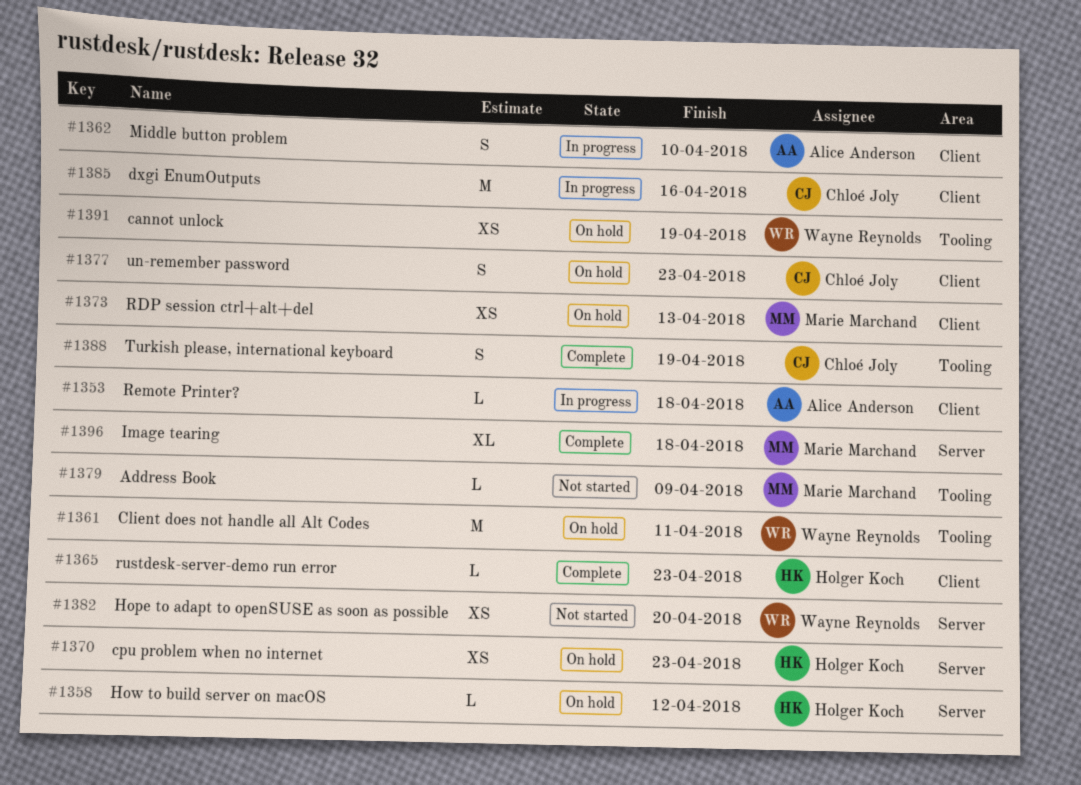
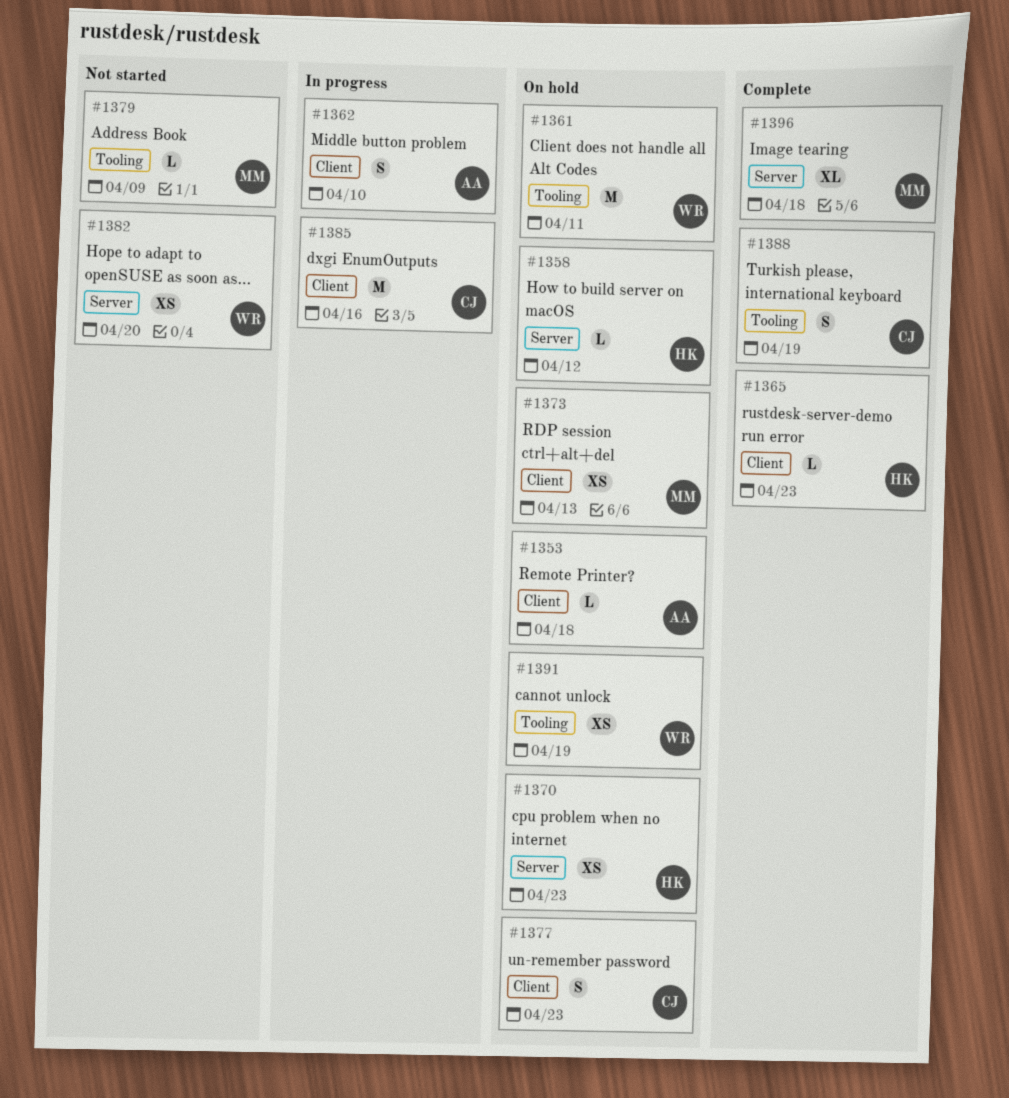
#1353, status: In progress -> On hold

